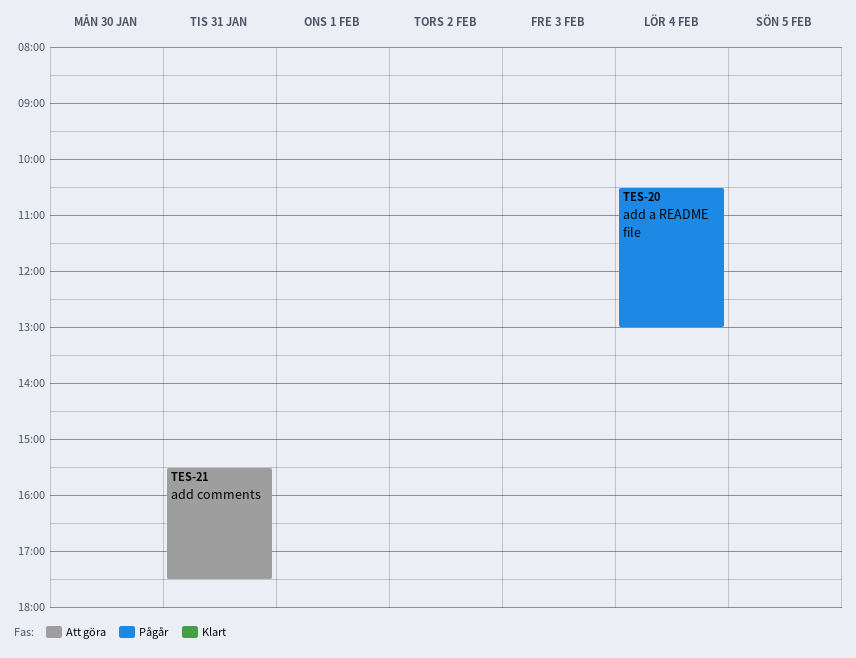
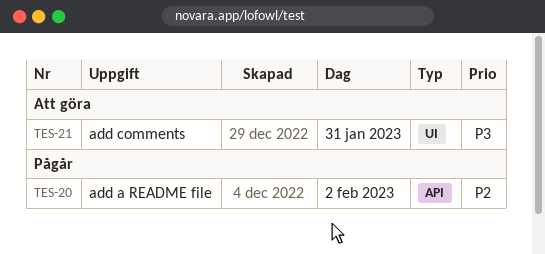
TES-20, day: Feb 4 -> Feb 2

